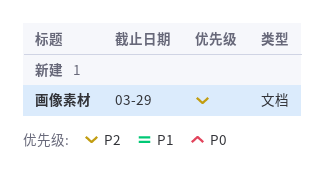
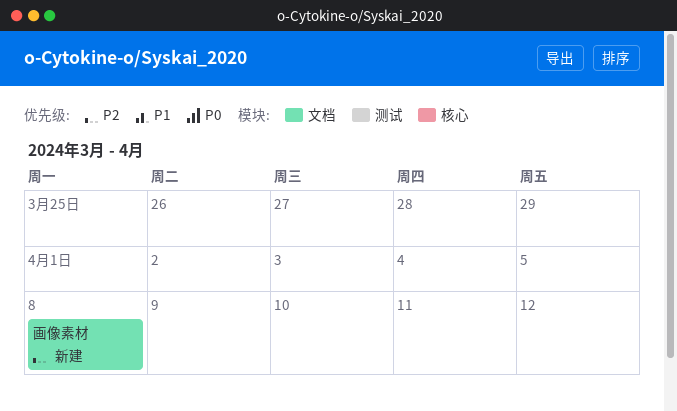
画像素材, due: Mar 29 -> Apr 8

